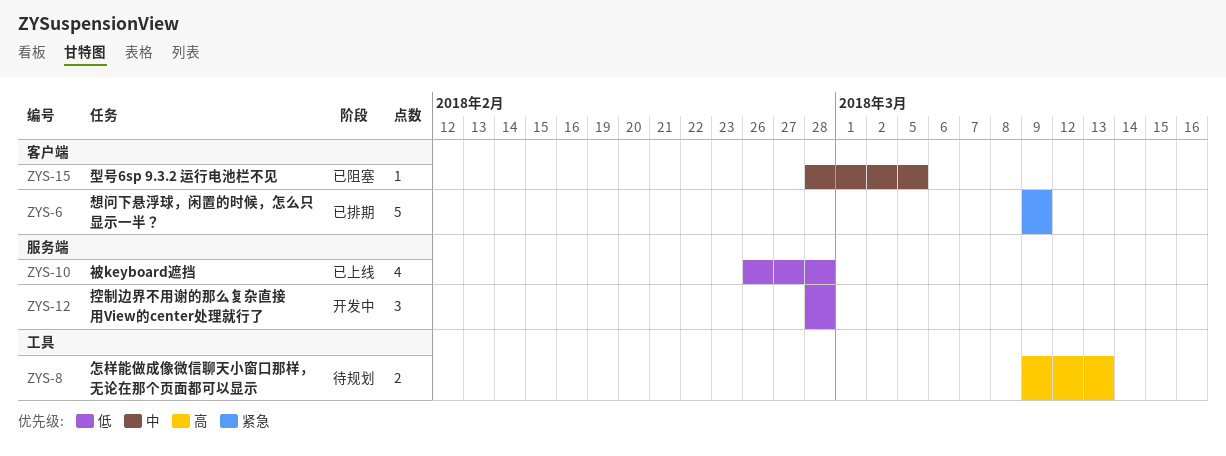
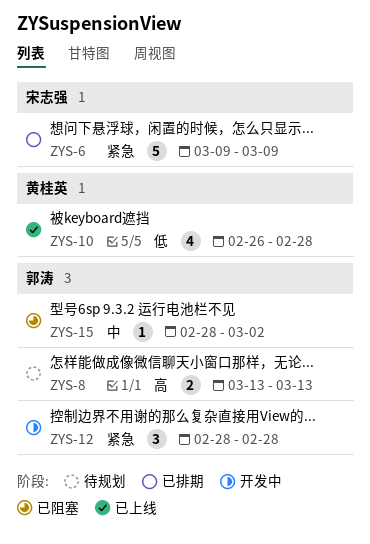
ZYS-8, start: Mar 9 -> Mar 13
ZYS-12, priority: 低 -> 紧急
ZYS-15, due: Mar 5 -> Mar 2

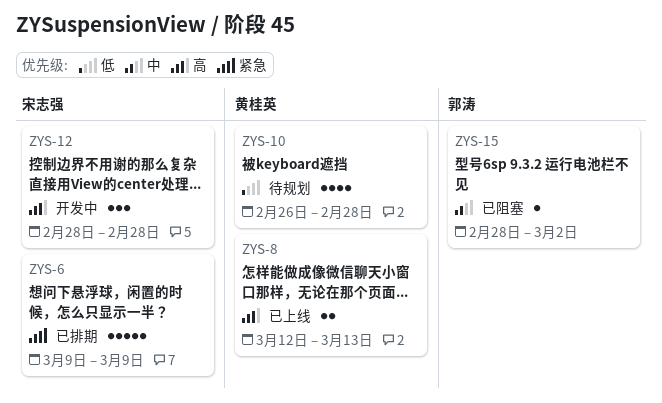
ZYS-8, status: 待规划 -> 已上线
ZYS-8, owner: 郭涛 -> 黄桂英
ZYS-8, start: Mar 13 -> Mar 12
ZYS-10, status: 已上线 -> 待规划
ZYS-12, owner: 郭涛 -> 宋志强
ZYS-12, priority: 紧急 -> 高

